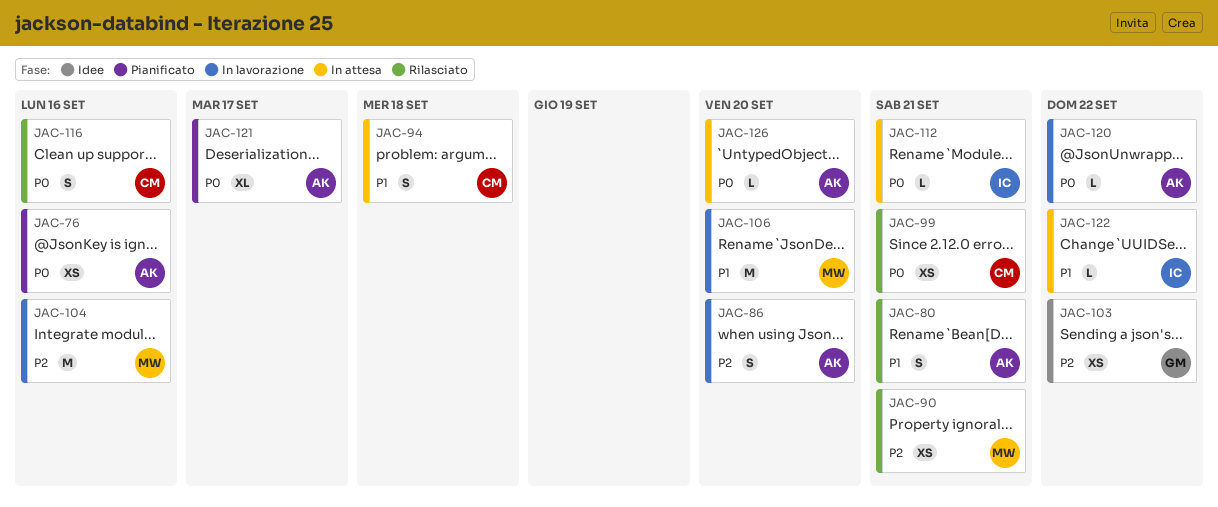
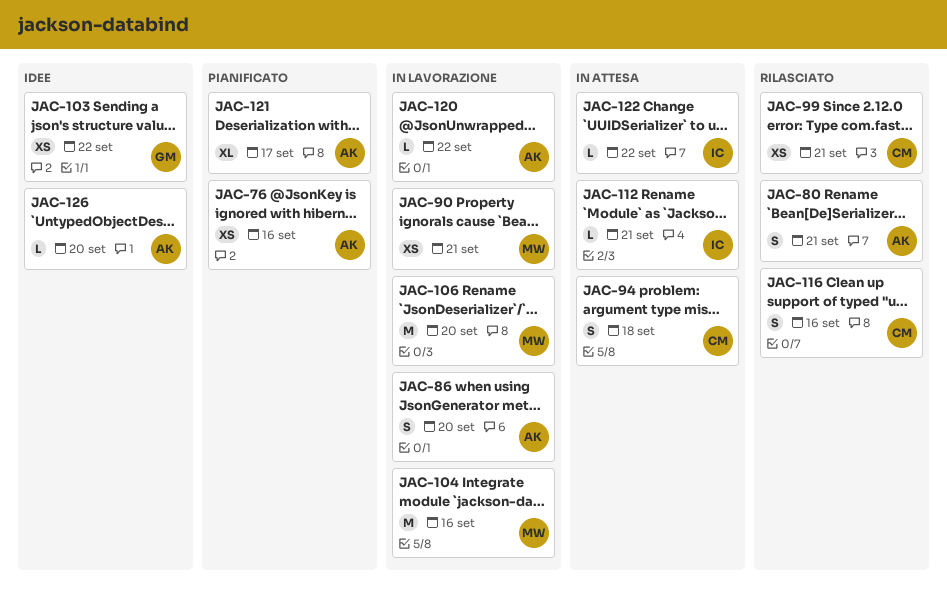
JAC-90, status: Rilasciato -> In lavorazione
JAC-126, status: In attesa -> Idee

